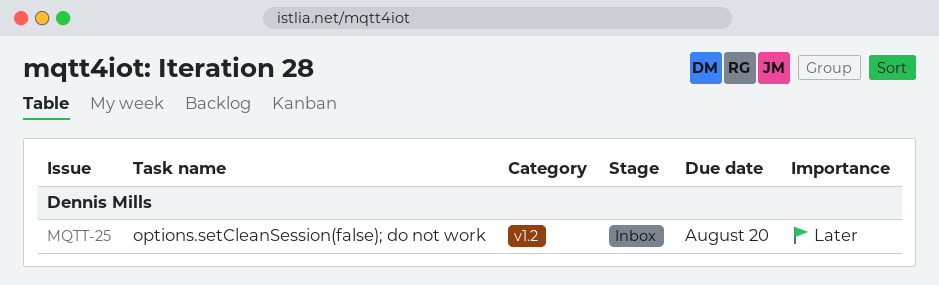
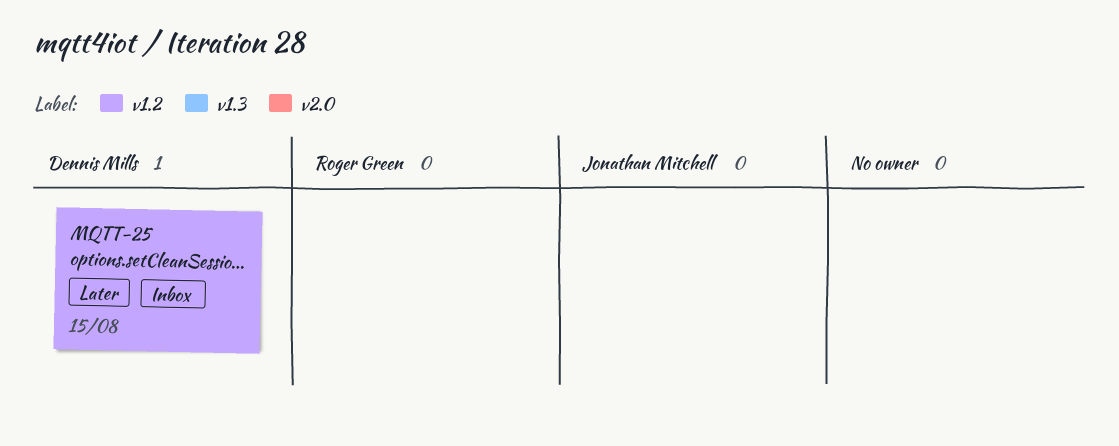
MQTT-25, due: Aug 20 -> Aug 15

